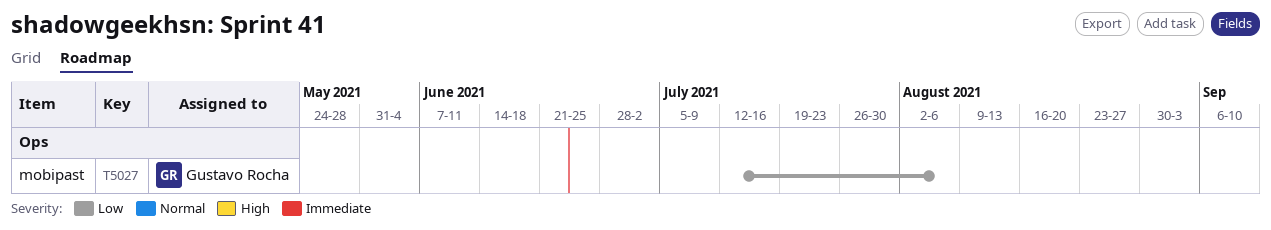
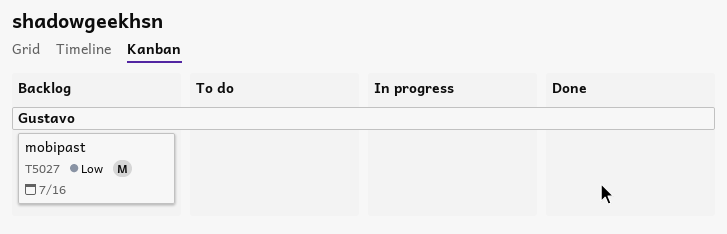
T5027, due: Aug 6 -> Jul 16

